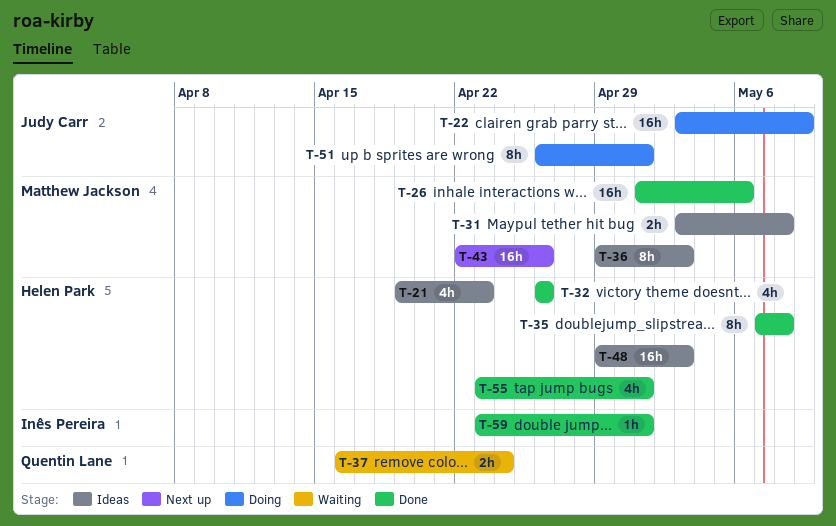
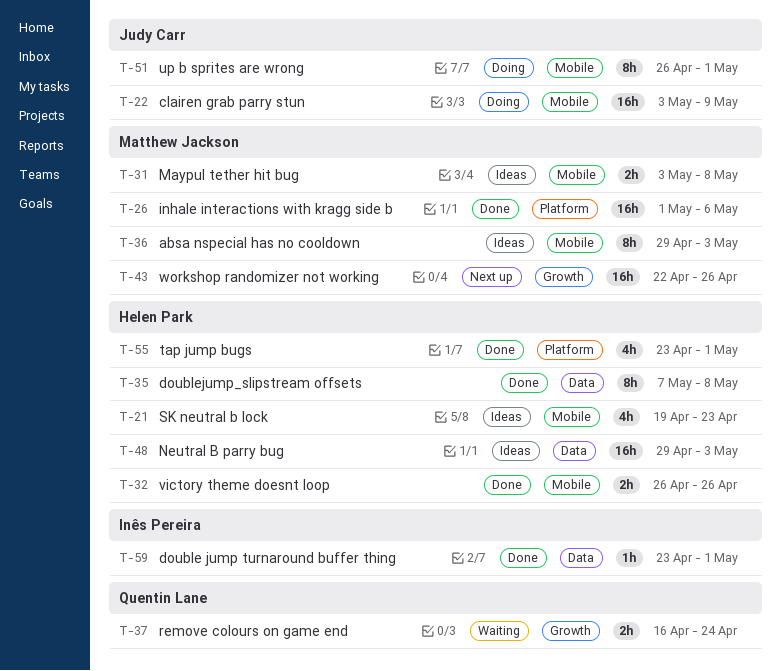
T-32, estimate: 4h -> 2h

